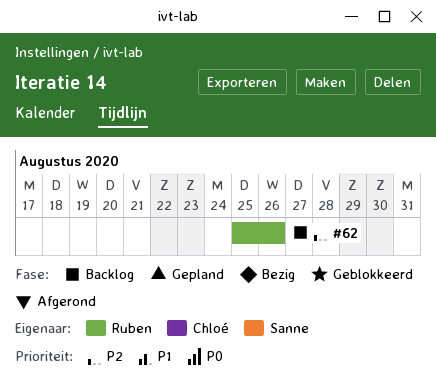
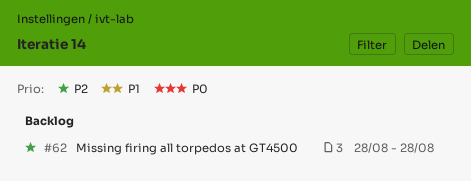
#62, start: Aug 25 -> Aug 28
#62, due: Aug 26 -> Aug 28

